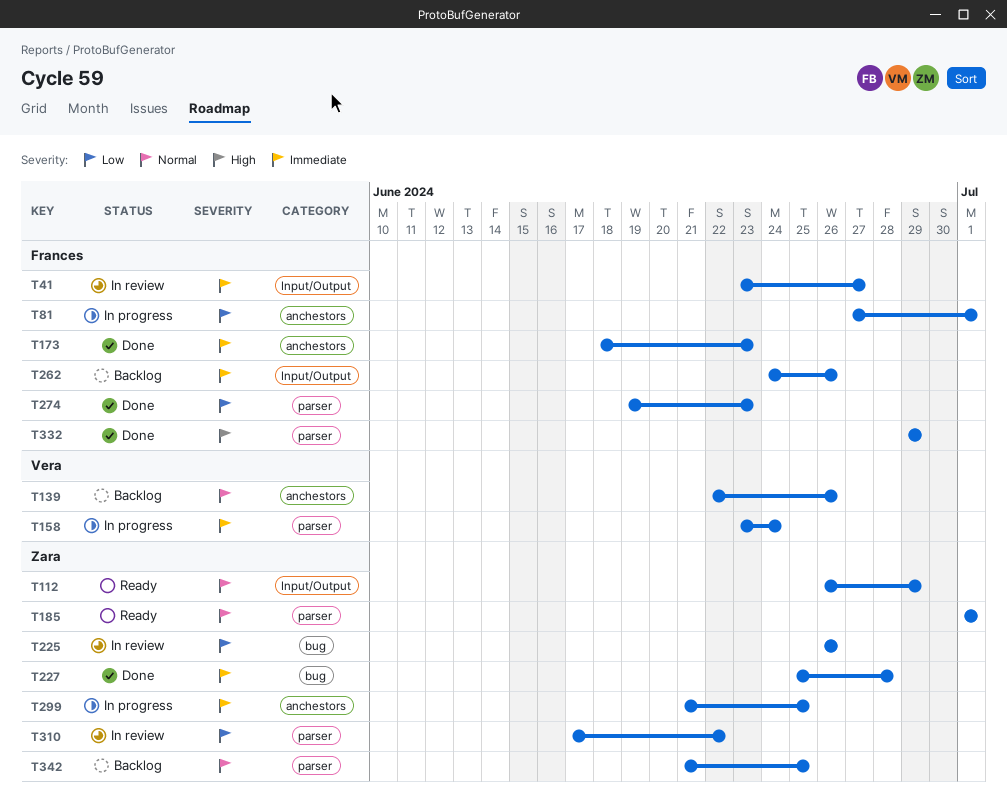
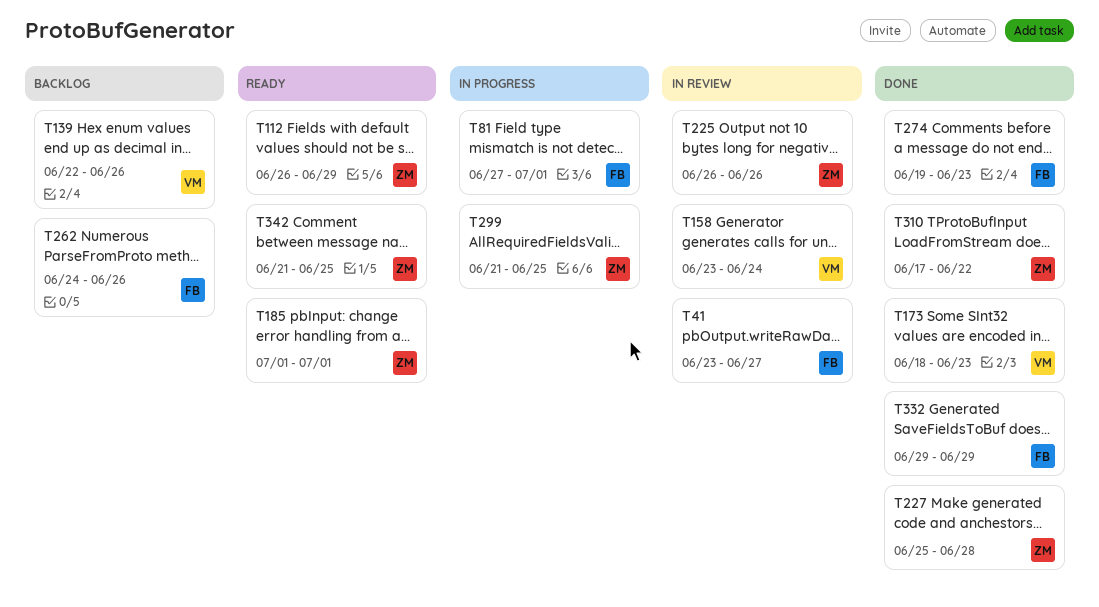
T158, status: In progress -> In review
T173, owner: Frances -> Vera
T310, status: In review -> Done
T342, status: Backlog -> Ready

